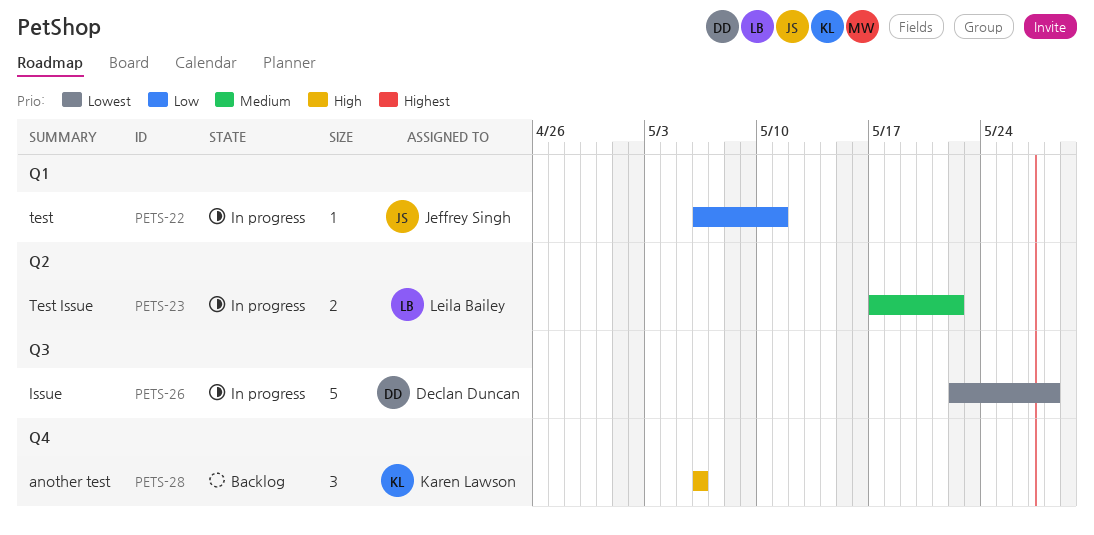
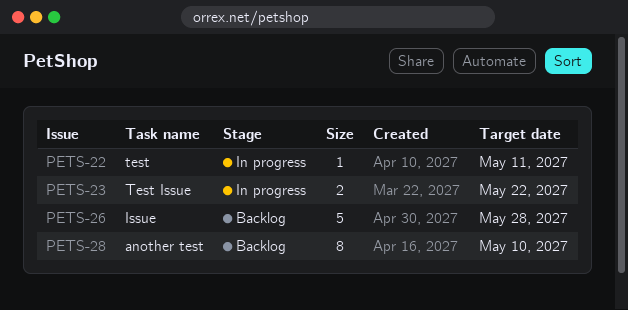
PETS-26, status: In progress -> Backlog
PETS-28, estimate: 3 -> 8
PETS-28, due: May 6 -> May 10

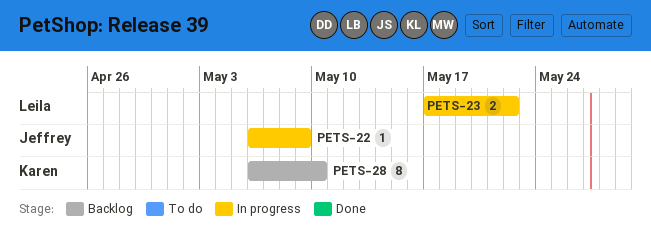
PETS-22, due: May 11 -> May 9
PETS-26: present -> none

